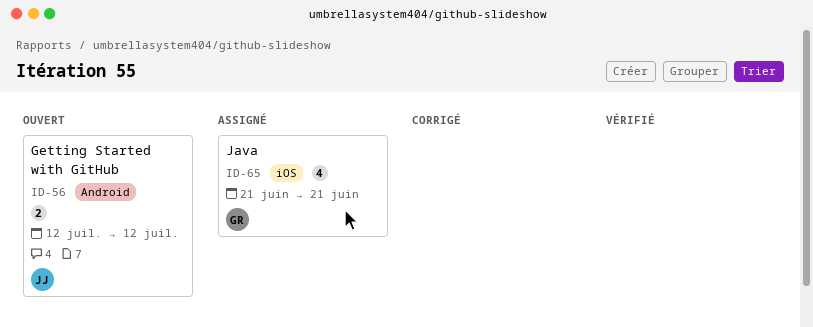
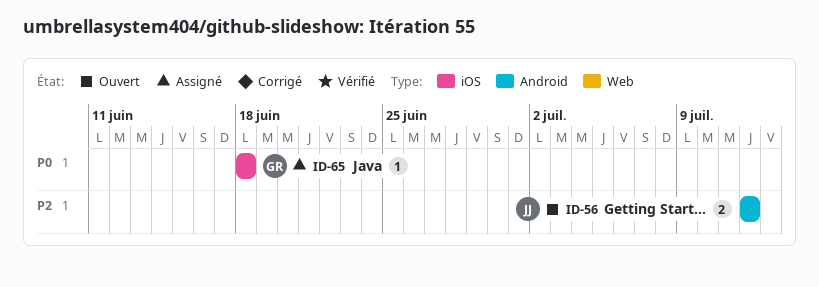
ID-65, estimate: 4 -> 1
ID-65, start: Jun 21 -> Jun 18
ID-65, due: Jun 21 -> Jun 18

